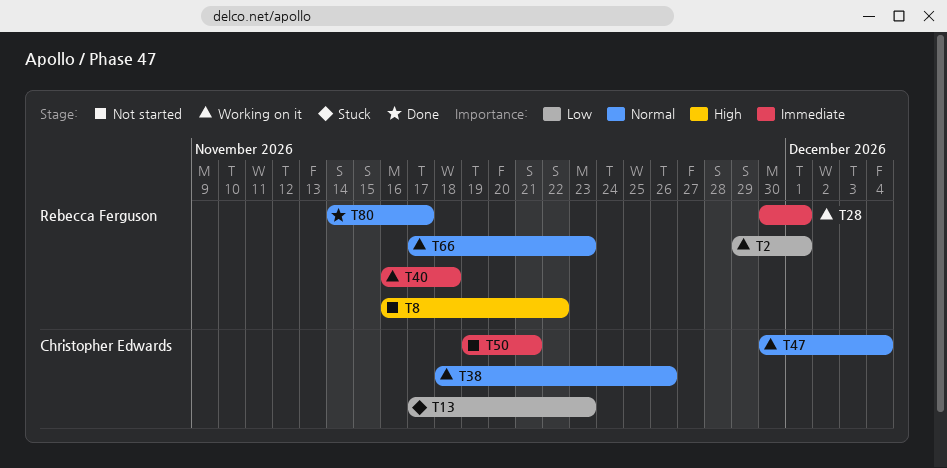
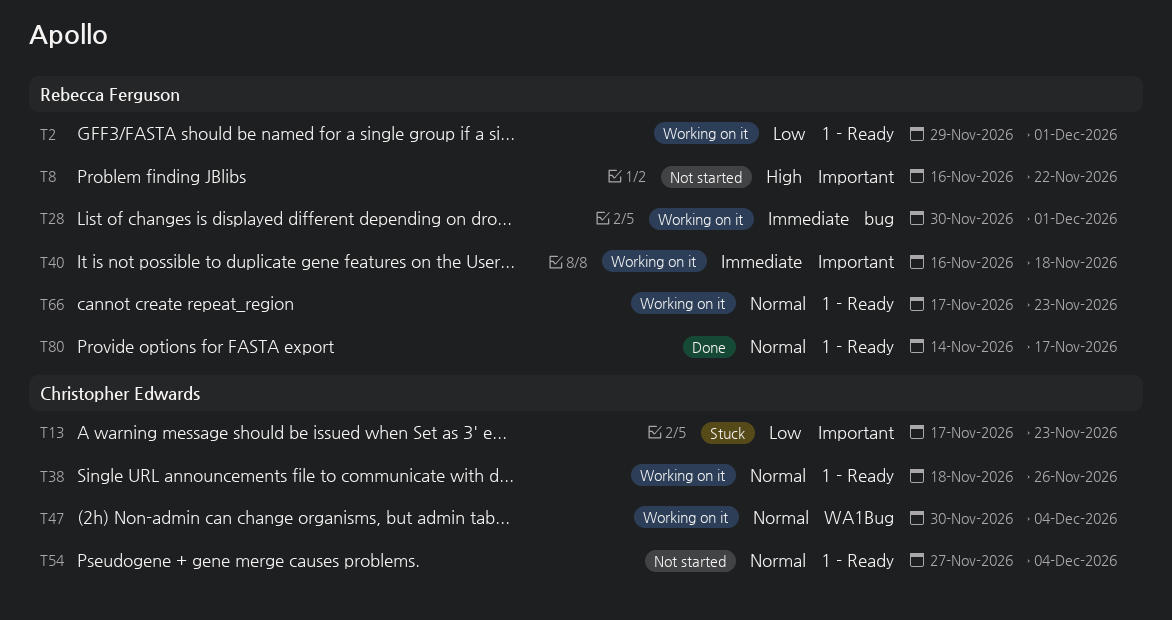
T50: present -> none
T54: none -> present

